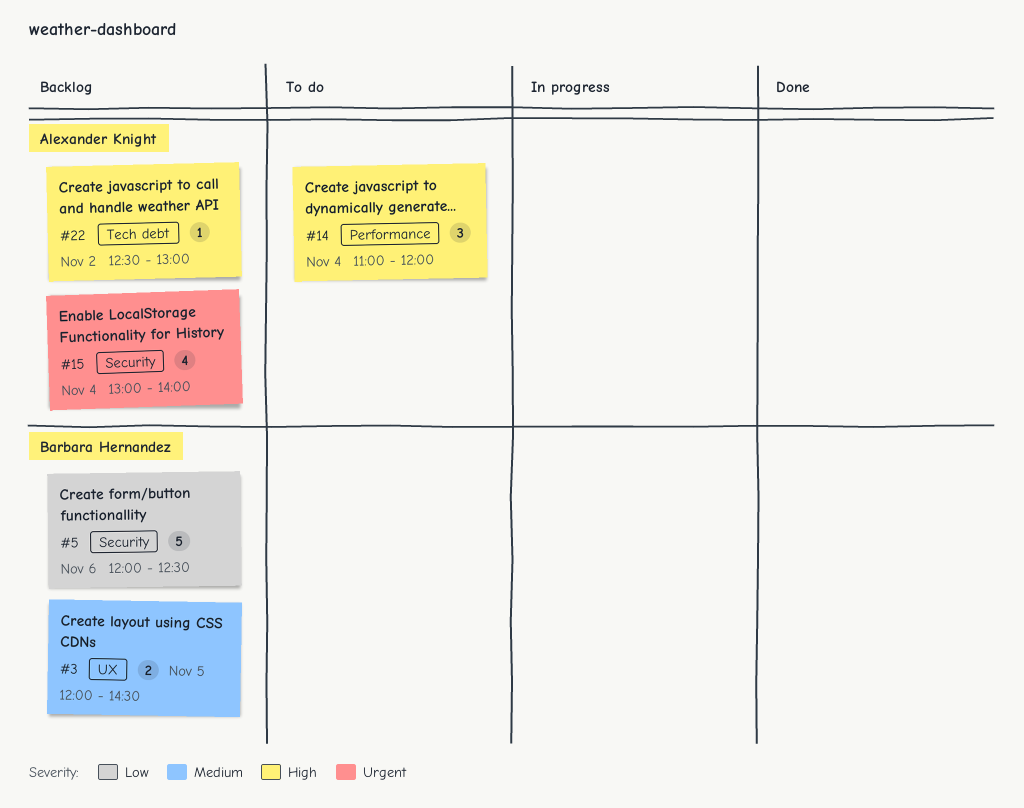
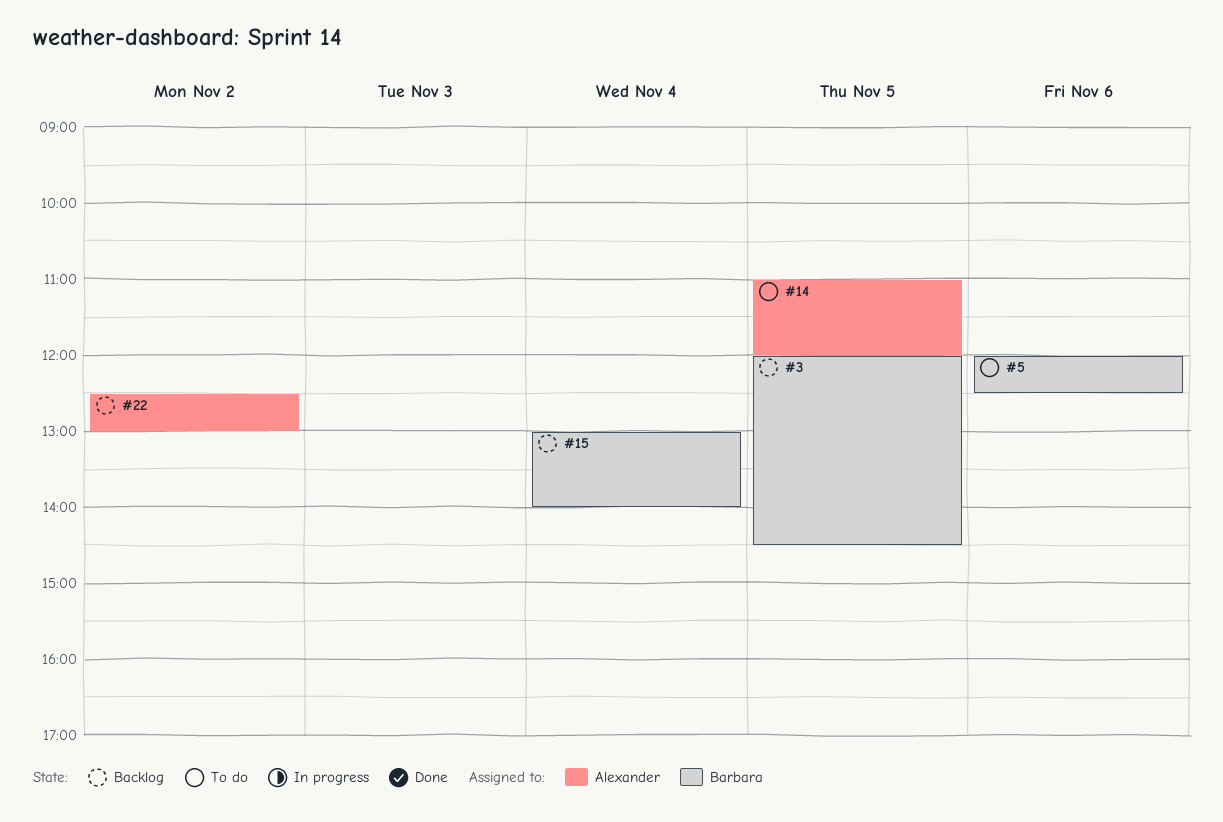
#5, status: Backlog -> To do
#14, day: Nov 4 -> Nov 5
#15, owner: Alexander Knight -> Barbara Hernandez

